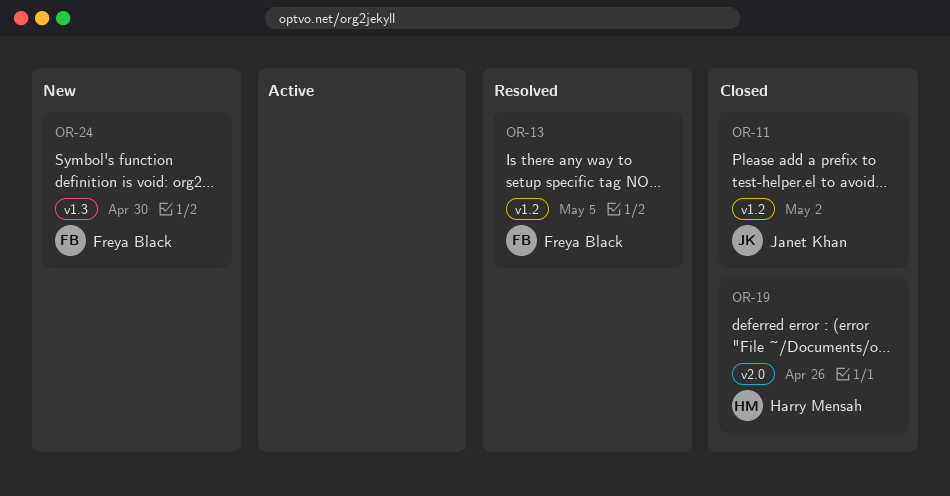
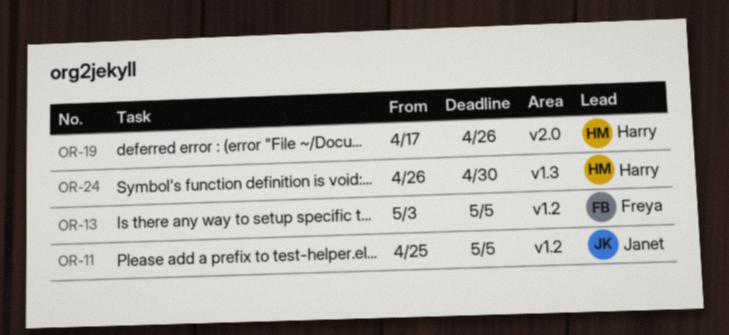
OR-11, due: May 2 -> May 5
OR-24, owner: Freya Black -> Harry Mensah

